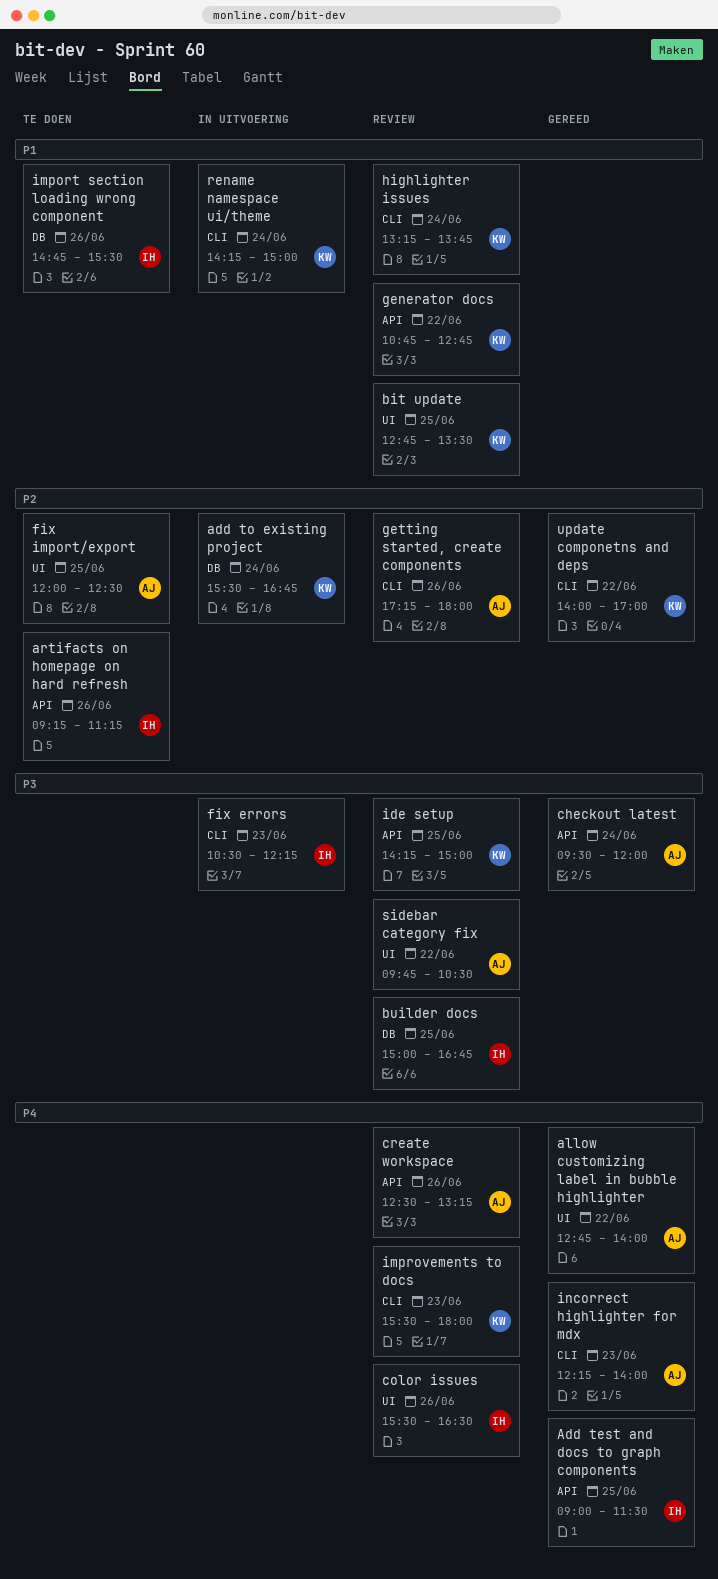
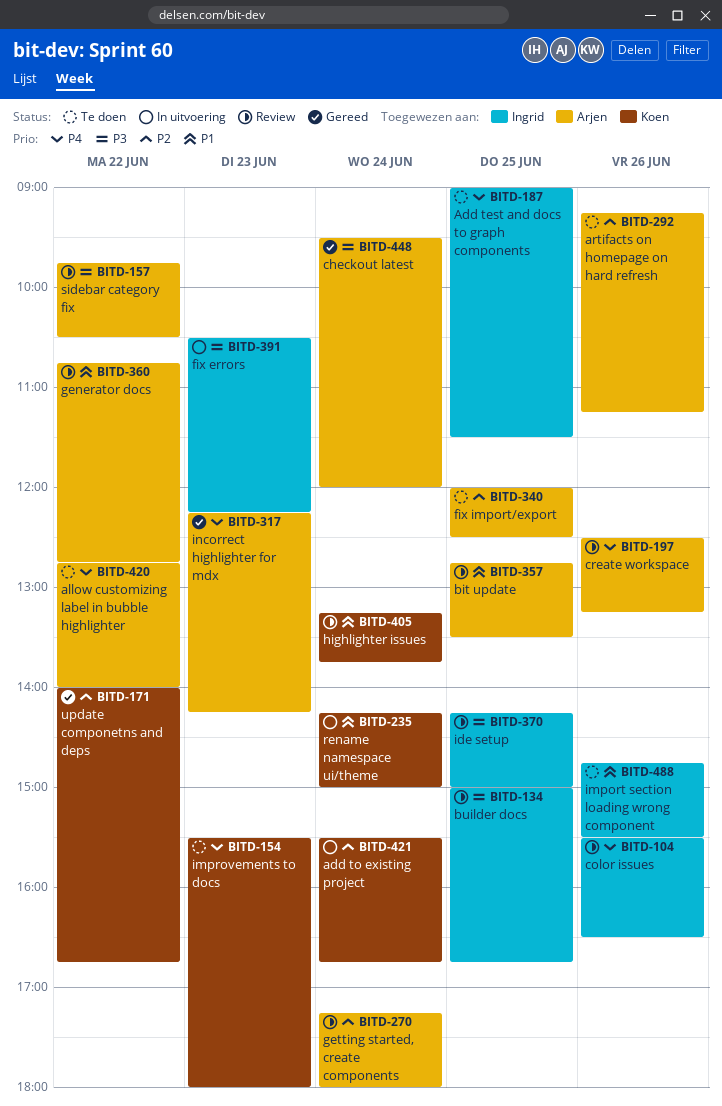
Add test and docs to graph components, status: Gereed -> Te doen
allow customizing label in bubble highlighter, status: Gereed -> Te doen
artifacts on homepage on hard refresh, owner: Ingrid -> Arjen
bit update, owner: Koen -> Arjen
generator docs, owner: Koen -> Arjen
getting started, create components, day: Jun 26 -> Jun 24
ide setup, owner: Koen -> Ingrid
improvements to docs, status: Review -> Te doen
incorrect highlighter for mdx, ends: 14:00 -> 14:15
update componetns and deps, ends: 17:00 -> 16:45

